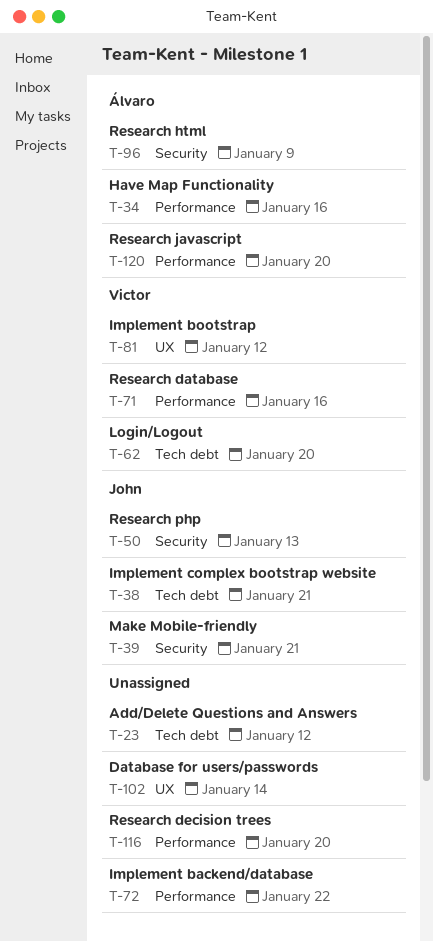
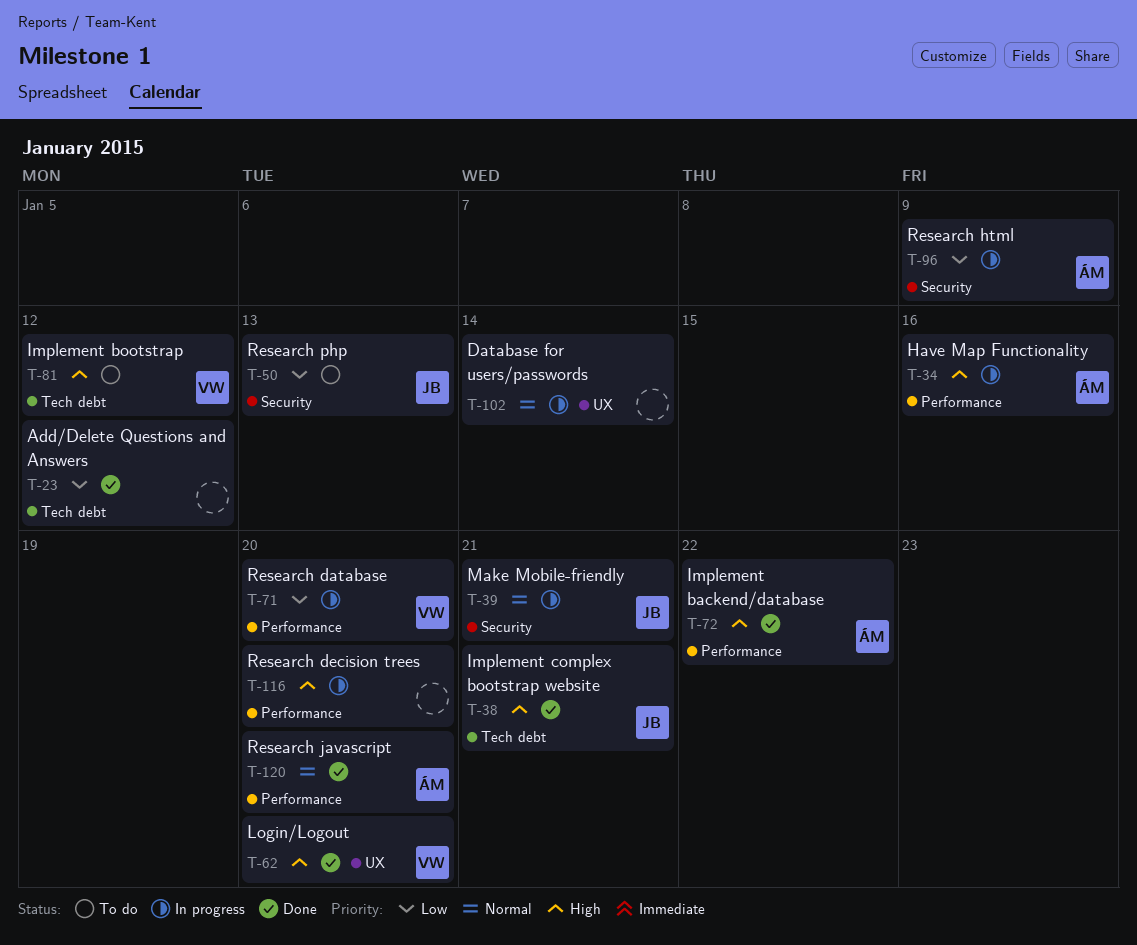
T-62, label: Tech debt -> UX
T-71, due: Jan 16 -> Jan 20
T-72, owner: none -> Álvaro
T-81, label: UX -> Tech debt

